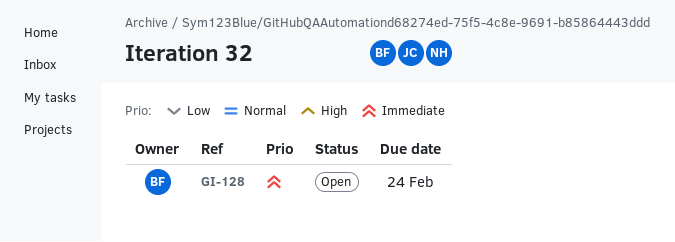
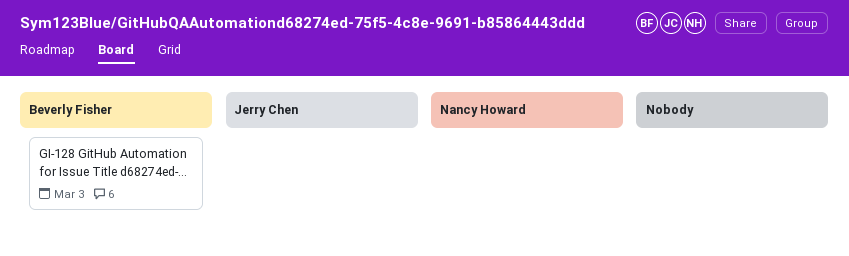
GI-128, due: Feb 24 -> Mar 3

